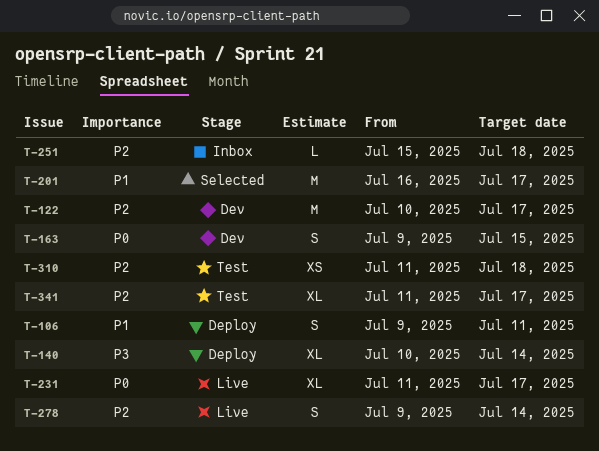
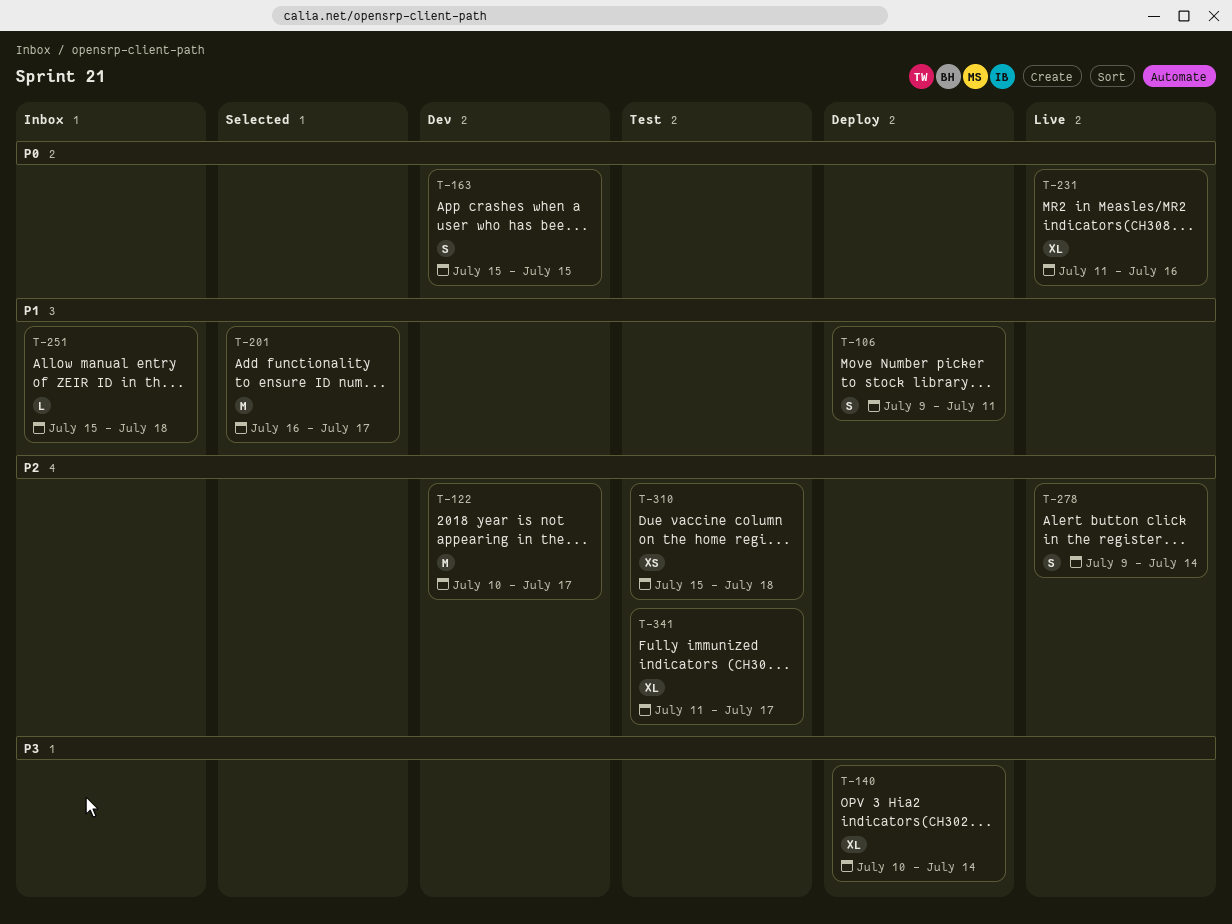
T-163, start: Jul 9 -> Jul 15
T-231, due: Jul 17 -> Jul 16
T-251, priority: P2 -> P1
T-310, start: Jul 11 -> Jul 15

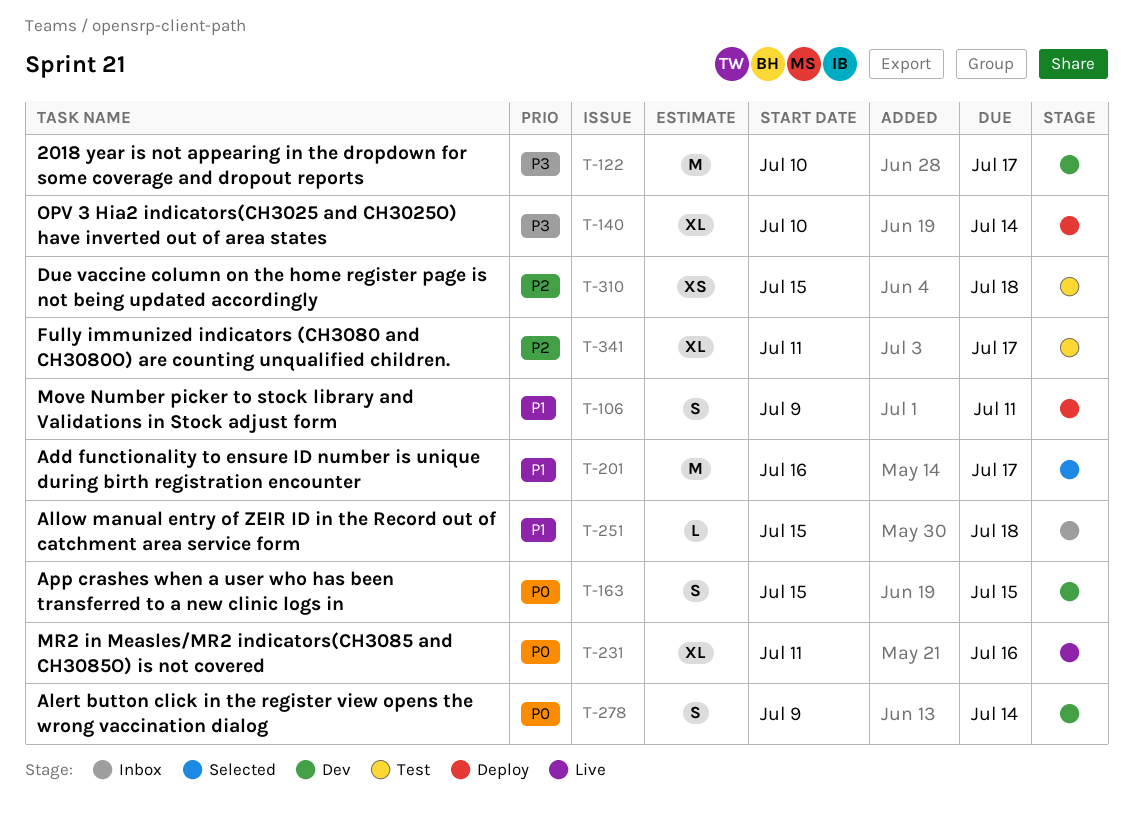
T-122, priority: P2 -> P3
T-278, status: Live -> Dev
T-278, priority: P2 -> P0

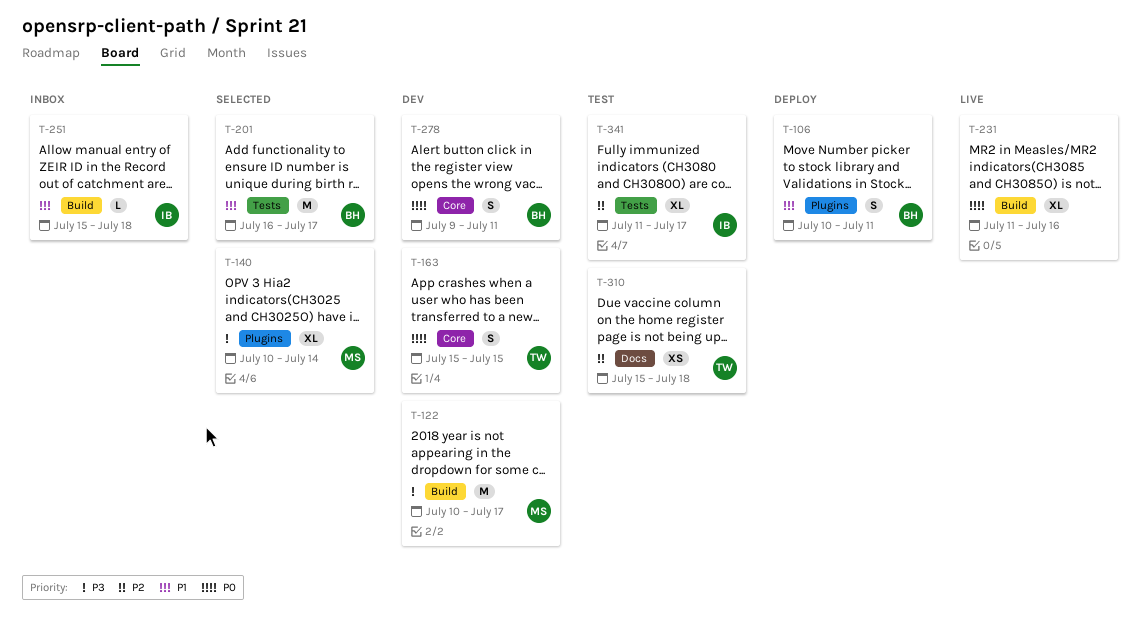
T-106, start: Jul 9 -> Jul 10
T-140, status: Deploy -> Selected
T-278, due: Jul 14 -> Jul 11

